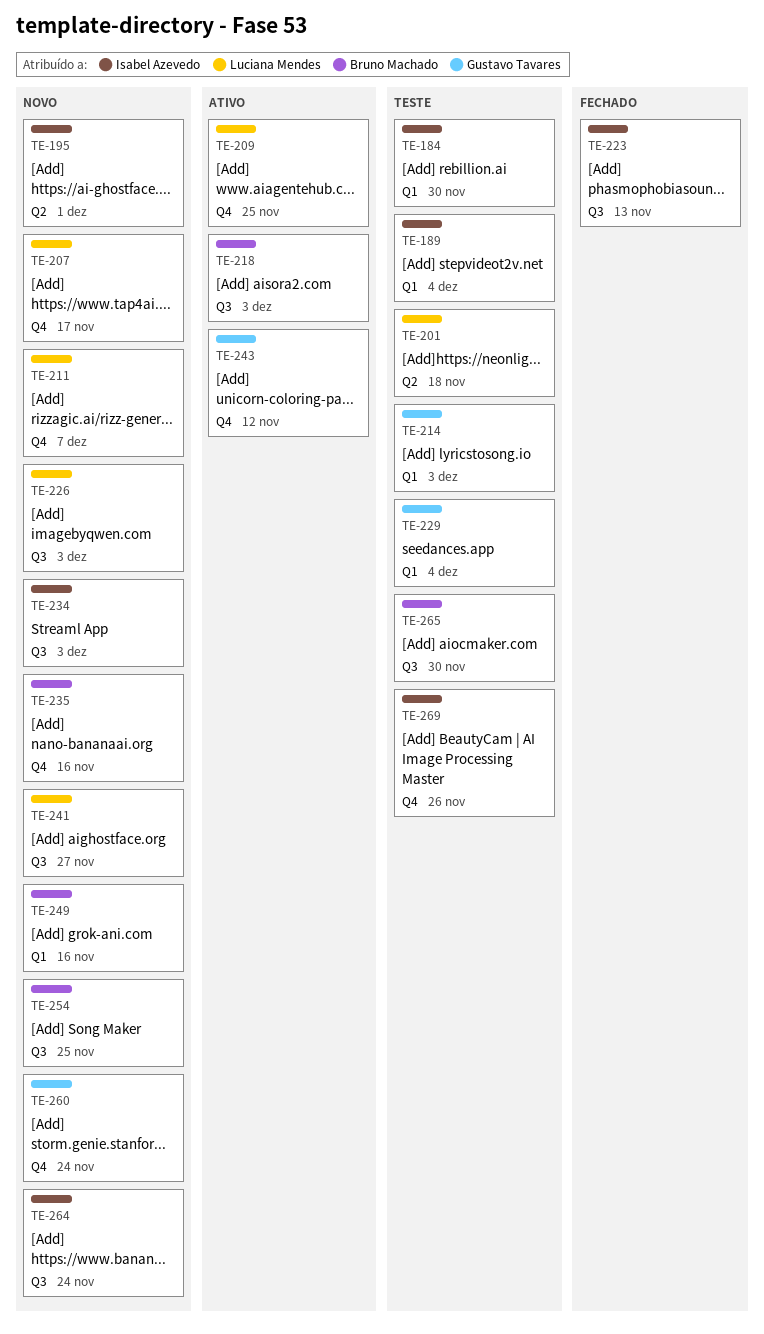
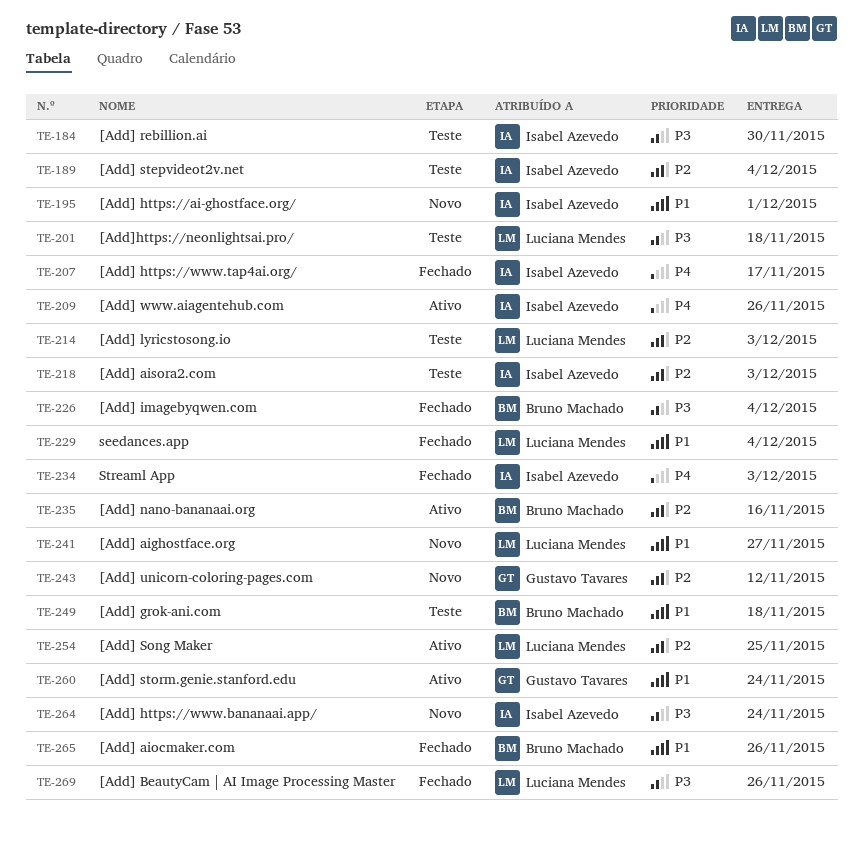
TE-207, status: Novo -> Fechado
TE-207, owner: Luciana Mendes -> Isabel Azevedo
TE-209, owner: Luciana Mendes -> Isabel Azevedo
TE-209, due: Nov 25 -> Nov 26
TE-211: present -> none
TE-214, owner: Gustavo Tavares -> Luciana Mendes
TE-218, status: Ativo -> Teste
TE-218, owner: Bruno Machado -> Isabel Azevedo
TE-223: present -> none
TE-226, status: Novo -> Fechado
TE-226, owner: Luciana Mendes -> Bruno Machado
TE-226, due: Dec 3 -> Dec 4
TE-229, status: Teste -> Fechado
TE-229, owner: Gustavo Tavares -> Luciana Mendes
TE-234, status: Novo -> Fechado
TE-235, status: Novo -> Ativo
TE-243, status: Ativo -> Novo
TE-249, status: Novo -> Teste
TE-249, due: Nov 16 -> Nov 18
TE-254, status: Novo -> Ativo
TE-254, owner: Bruno Machado -> Luciana Mendes
TE-260, status: Novo -> Ativo
TE-265, status: Teste -> Fechado
TE-265, due: Nov 30 -> Nov 26
TE-269, status: Teste -> Fechado
TE-269, owner: Isabel Azevedo -> Luciana Mendes

